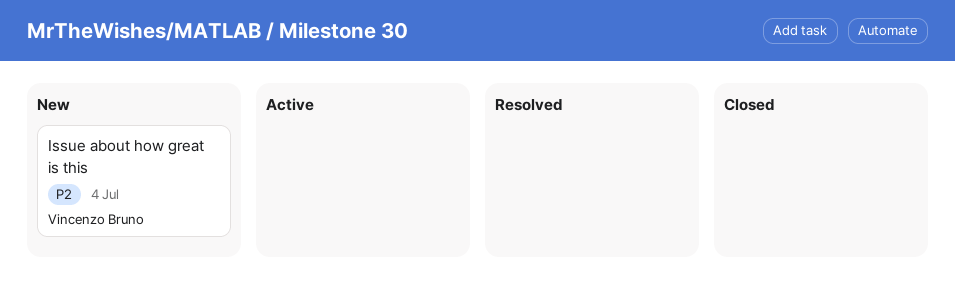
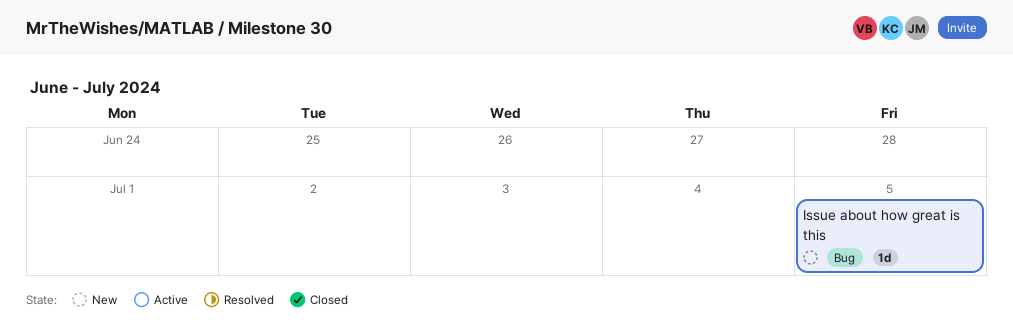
Issue about how great is this, due: Jul 4 -> Jul 5

